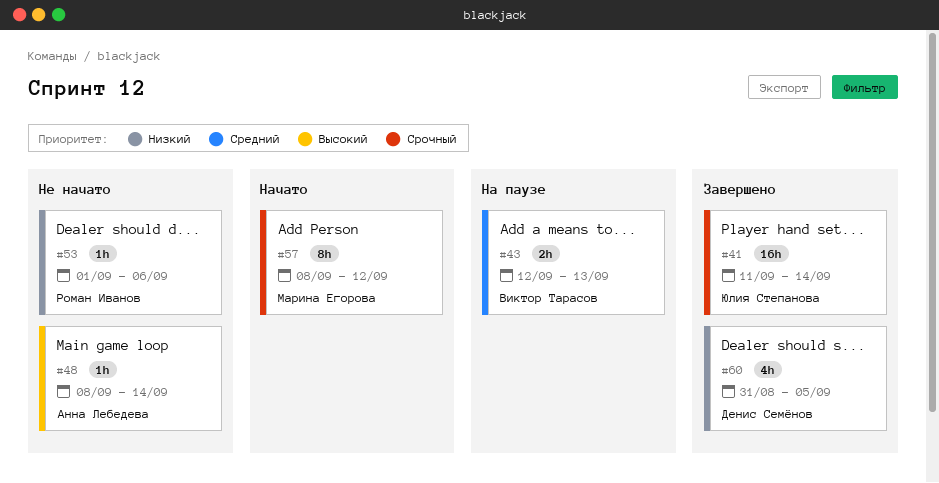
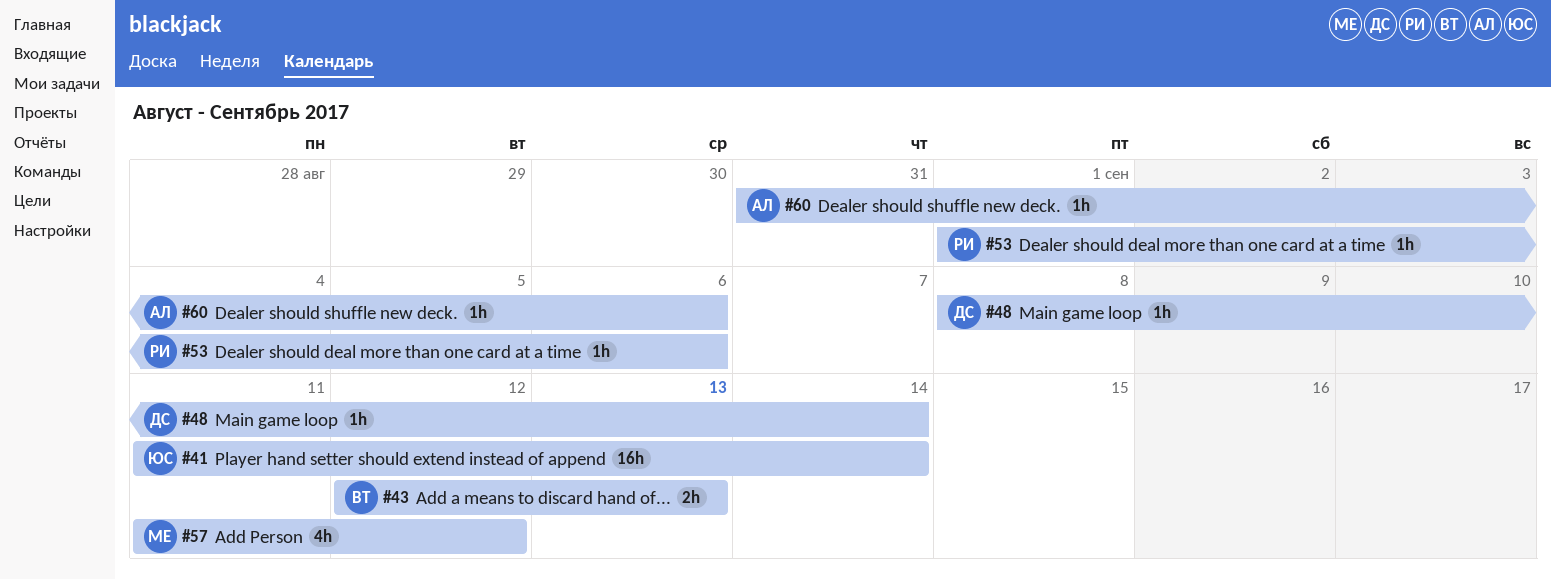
#48, owner: Анна Лебедева -> Денис Семёнов
#57, estimate: 8h -> 4h
#57, start: Sep 8 -> Sep 11
#60, owner: Денис Семёнов -> Анна Лебедева
#60, estimate: 4h -> 1h
#60, due: Sep 5 -> Sep 6

